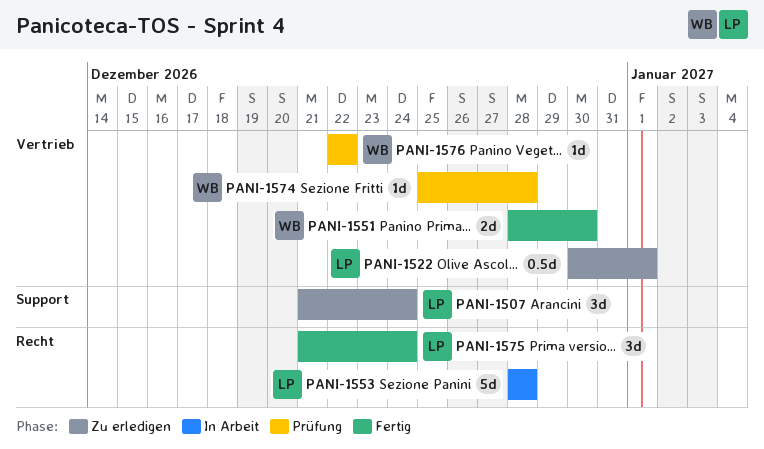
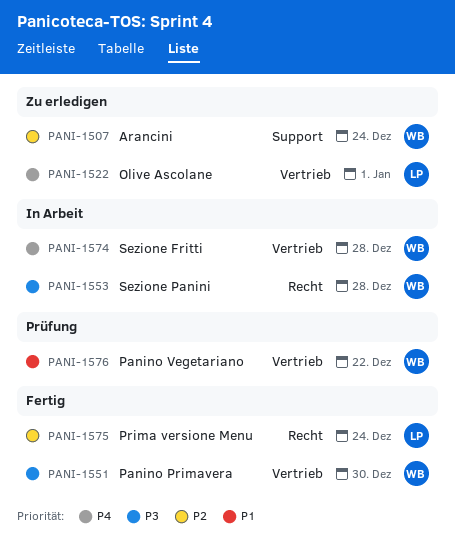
PANI-1507, owner: LP -> WB
PANI-1553, owner: LP -> WB
PANI-1574, status: Prüfung -> In Arbeit

